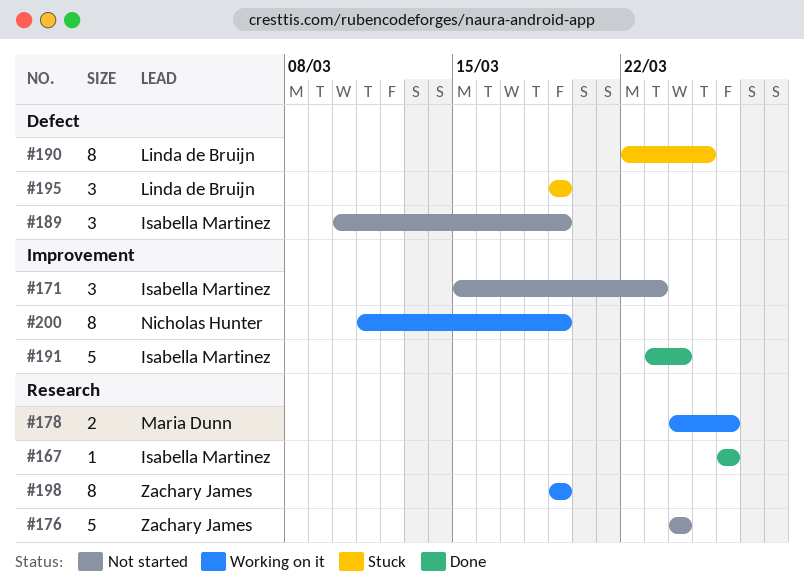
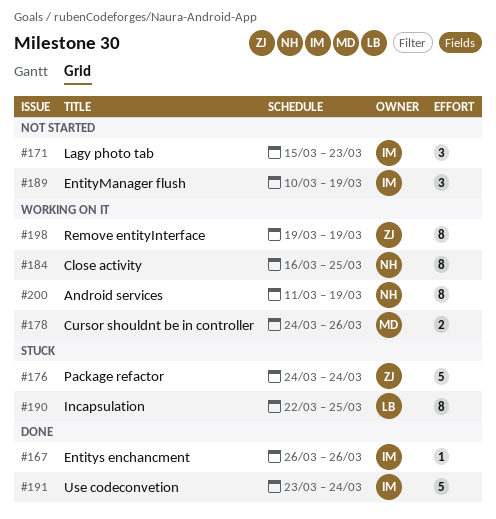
#176, status: Not started -> Stuck
#184: none -> present
#195: present -> none

